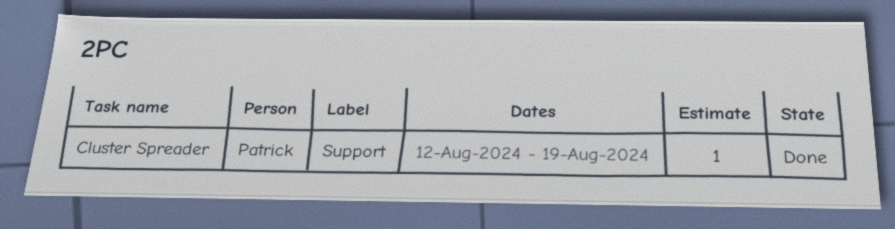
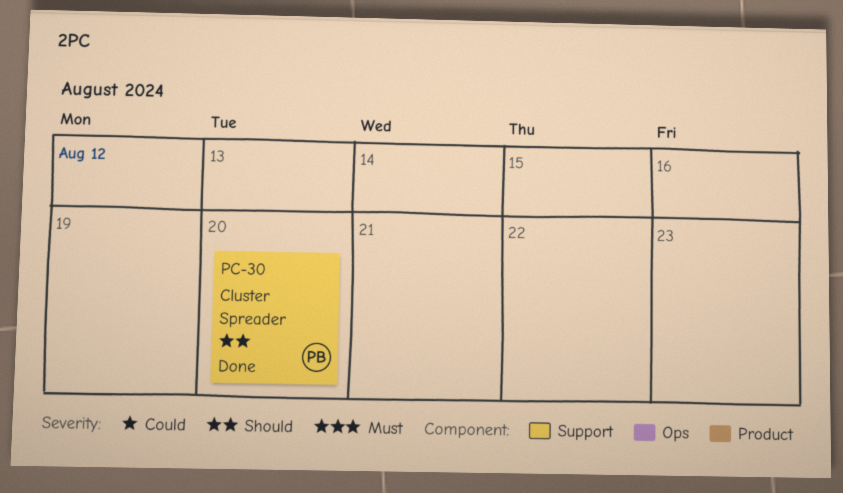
Cluster Spreader, due: Aug 19 -> Aug 20

